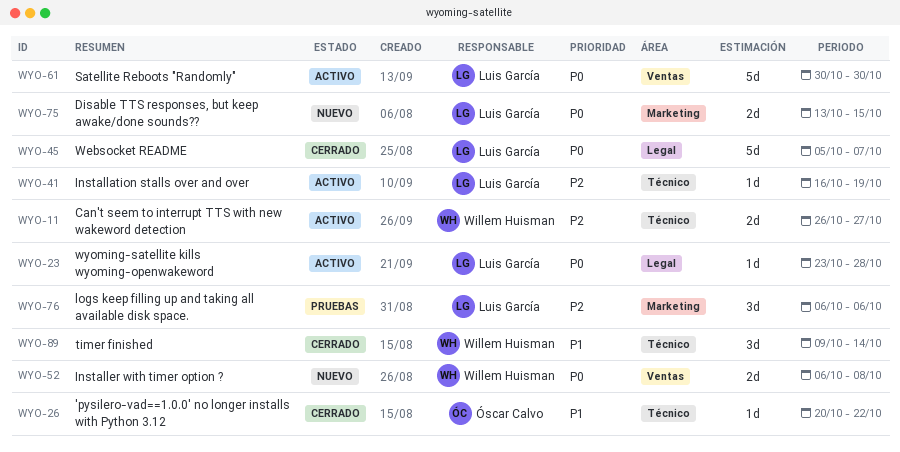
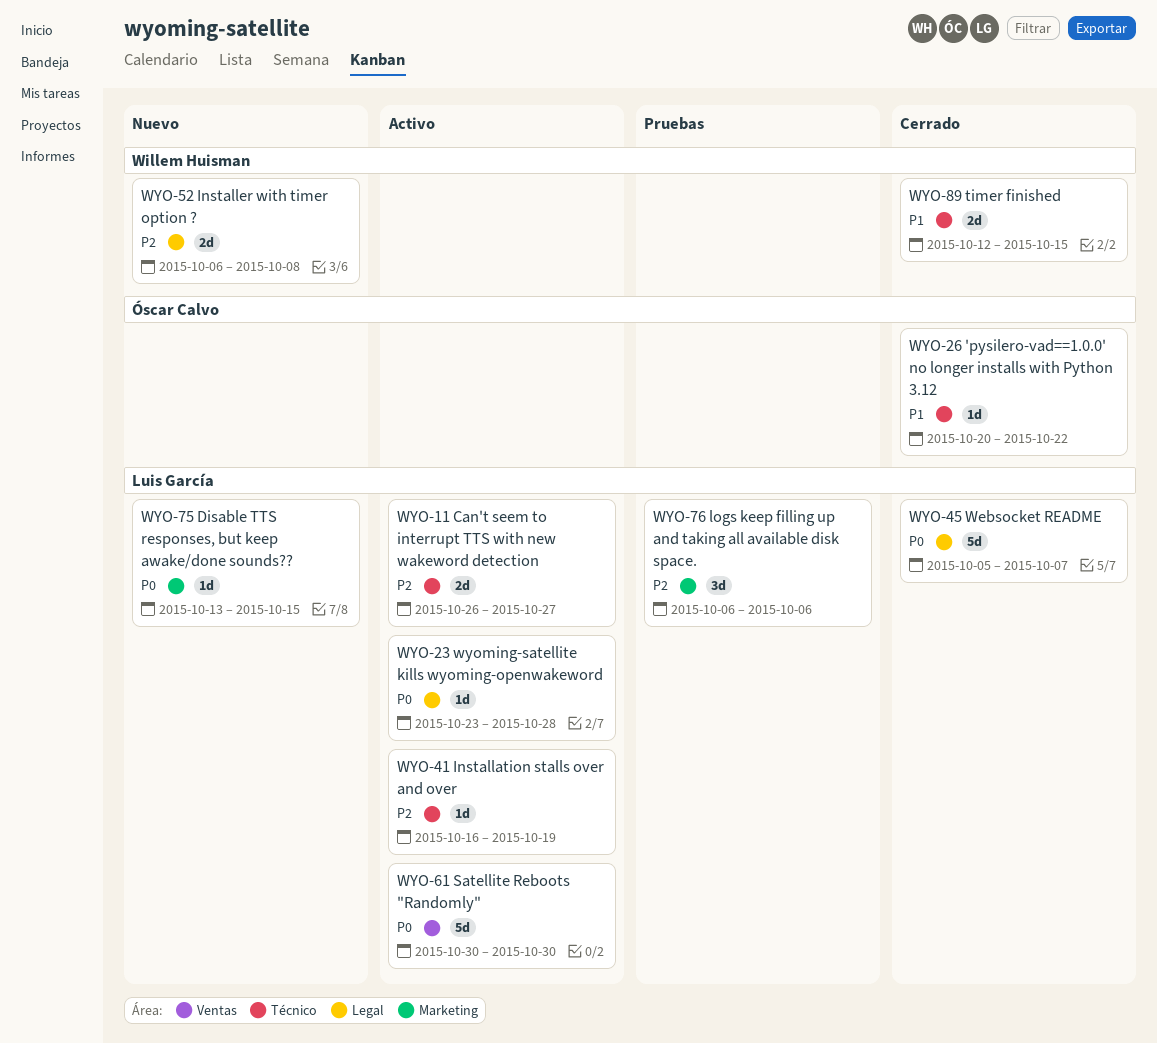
WYO-11, owner: Willem Huisman -> Luis García
WYO-52, priority: P0 -> P2
WYO-52, label: Ventas -> Legal
WYO-75, estimate: 2d -> 1d
WYO-89, estimate: 3d -> 2d
WYO-89, start: Oct 9 -> Oct 12
WYO-89, due: Oct 14 -> Oct 15

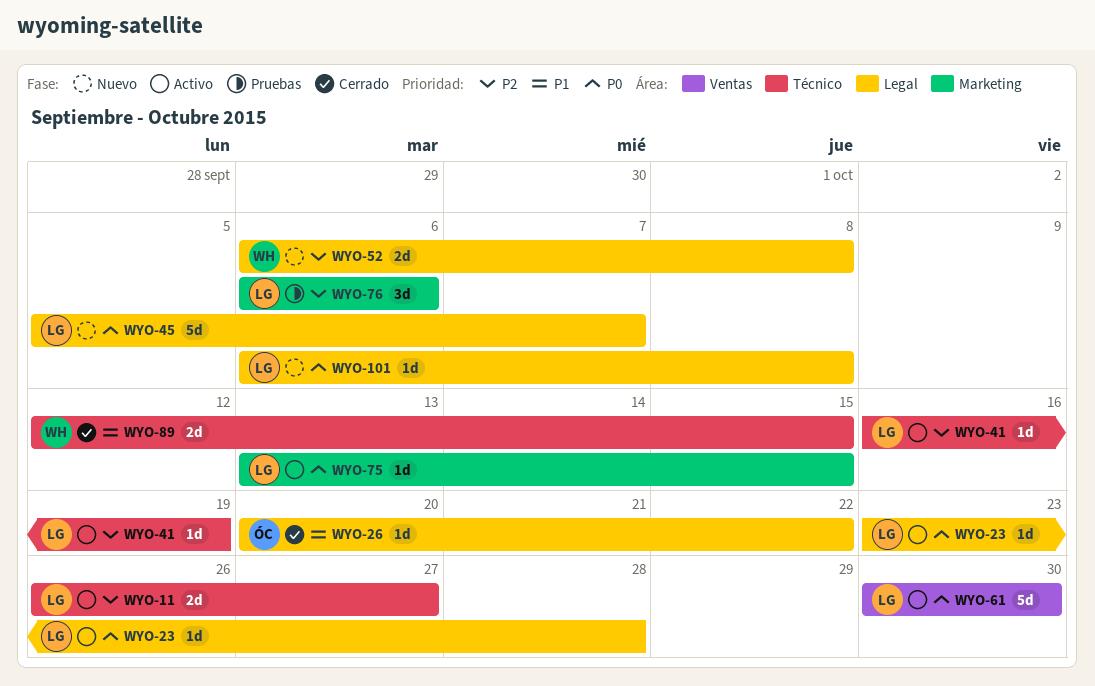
WYO-26, label: Técnico -> Legal
WYO-45, status: Cerrado -> Nuevo
WYO-75, status: Nuevo -> Activo
WYO-101: none -> present

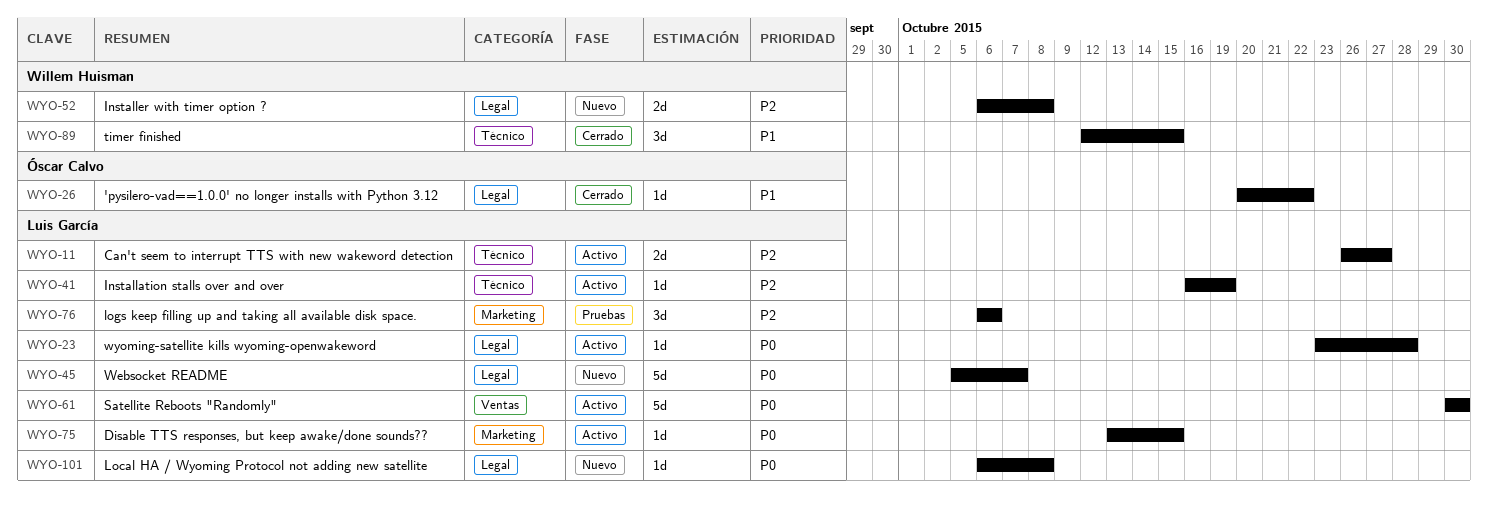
WYO-89, estimate: 2d -> 3d

